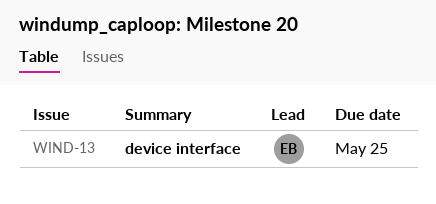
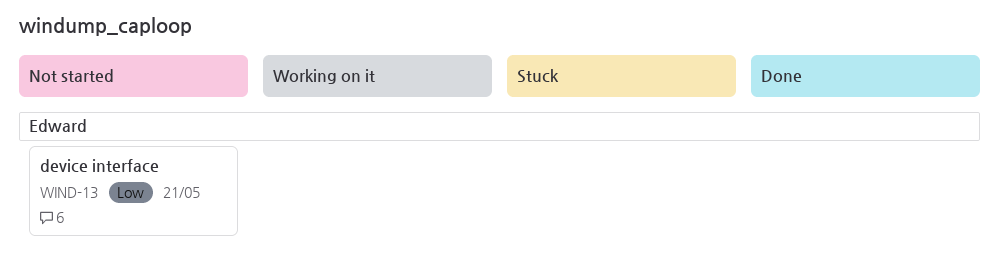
WIND-13, due: May 25 -> May 21

